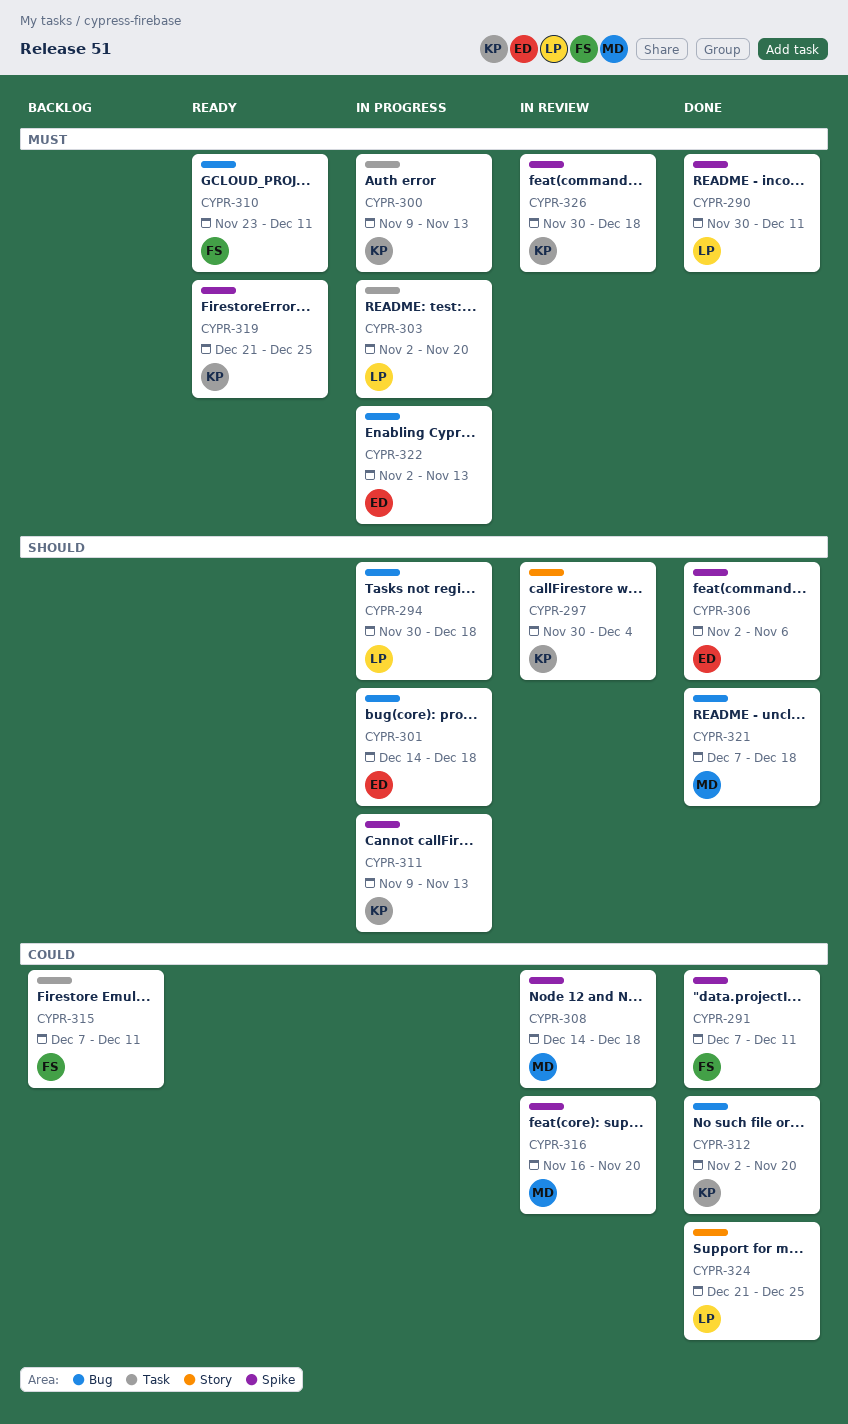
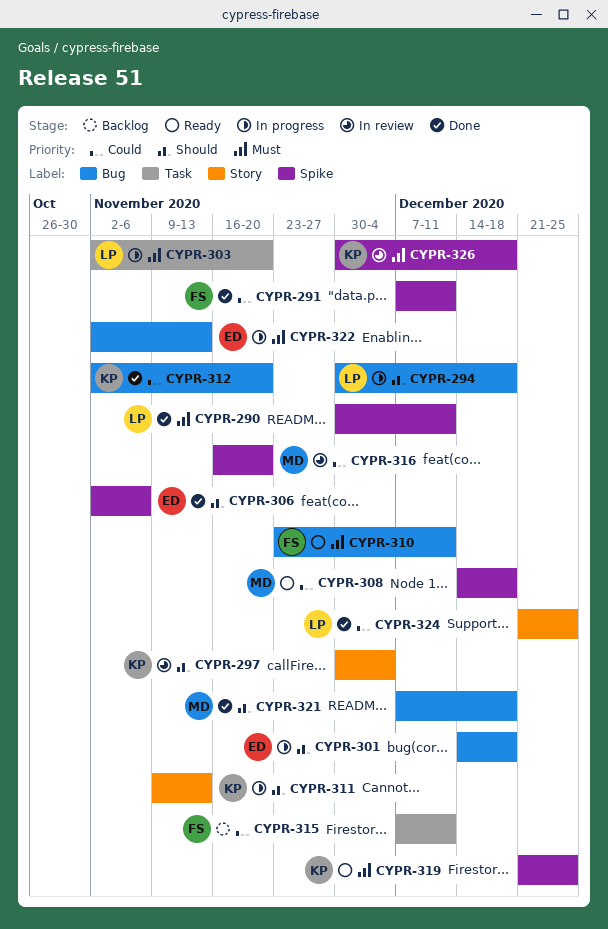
CYPR-300: present -> none
CYPR-308, status: In review -> Ready
CYPR-311, label: Spike -> Story

